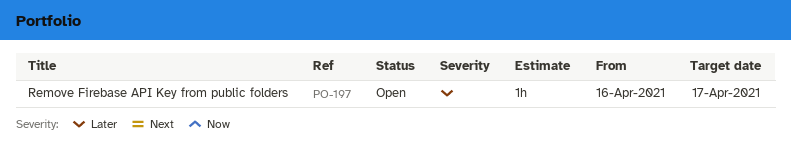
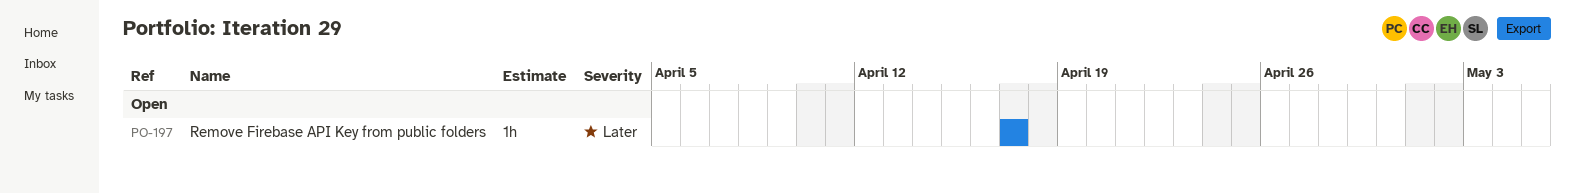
PO-197, start: Apr 16 -> Apr 17

